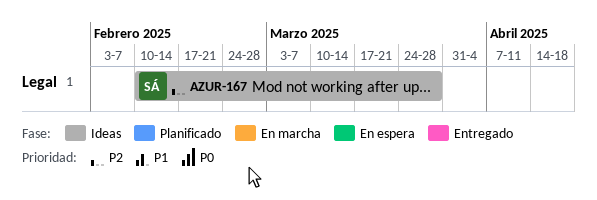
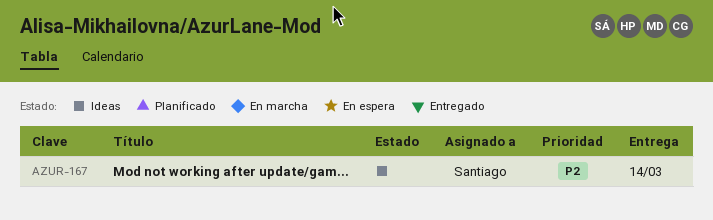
AZUR-167, due: Mar 28 -> Mar 14

